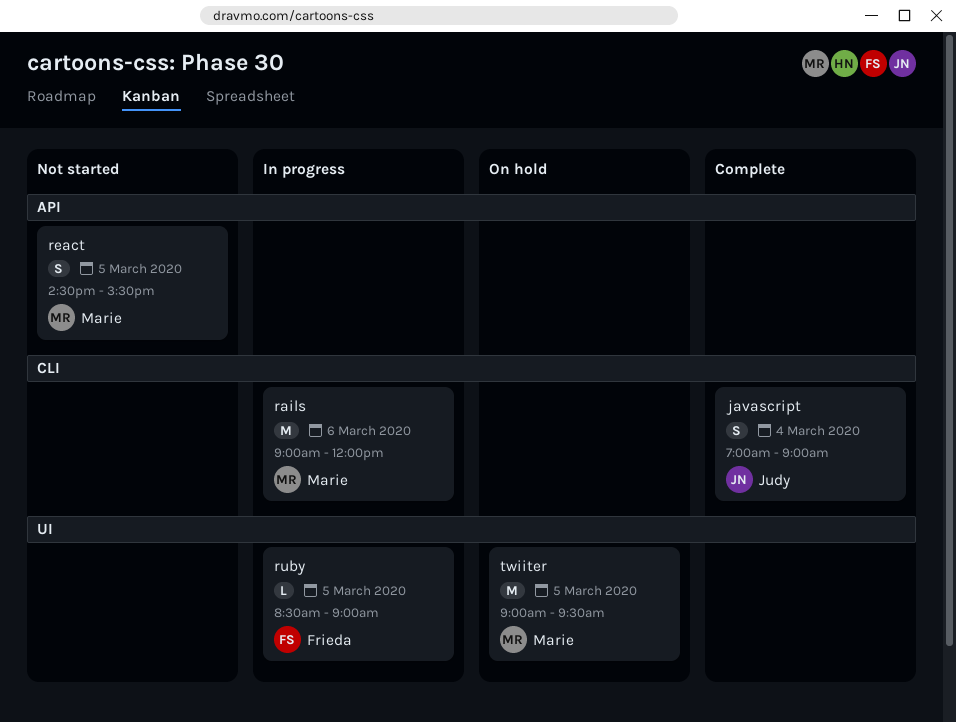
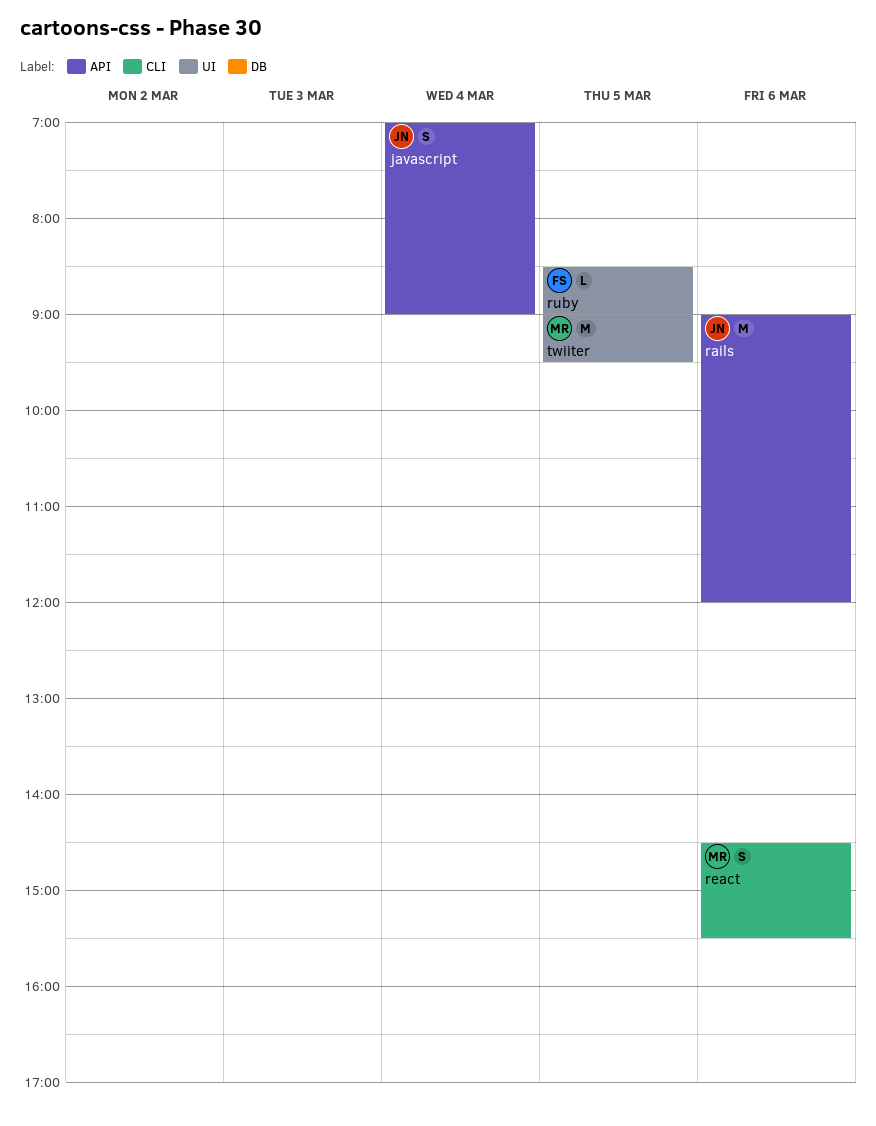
javascript, label: CLI -> API
rails, owner: Marie -> Judy
rails, label: CLI -> API
react, label: API -> CLI
react, day: Mar 5 -> Mar 6

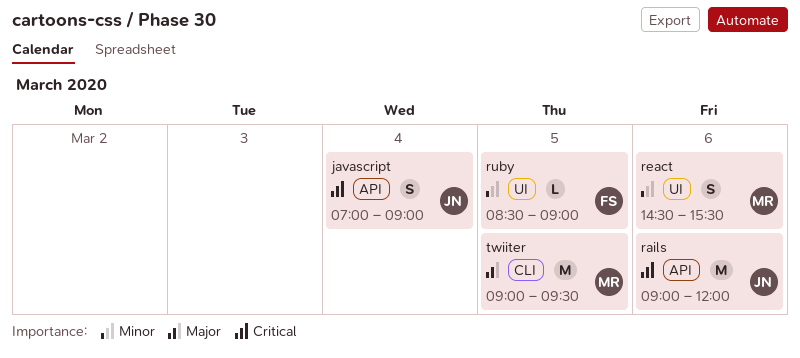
react, label: CLI -> UI
twiiter, label: UI -> CLI

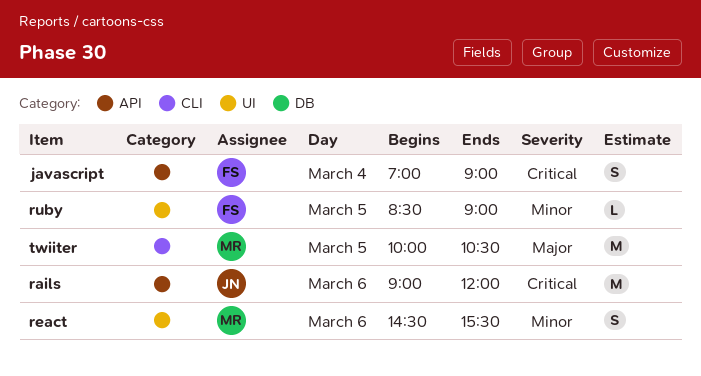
javascript, owner: JN -> FS
twiiter, begins: 09:00 -> 10:00
twiiter, ends: 09:30 -> 10:30

